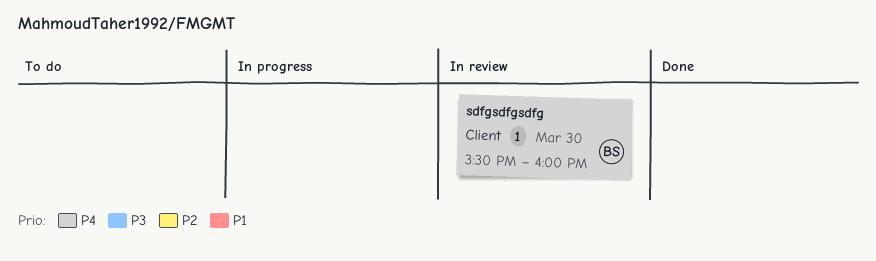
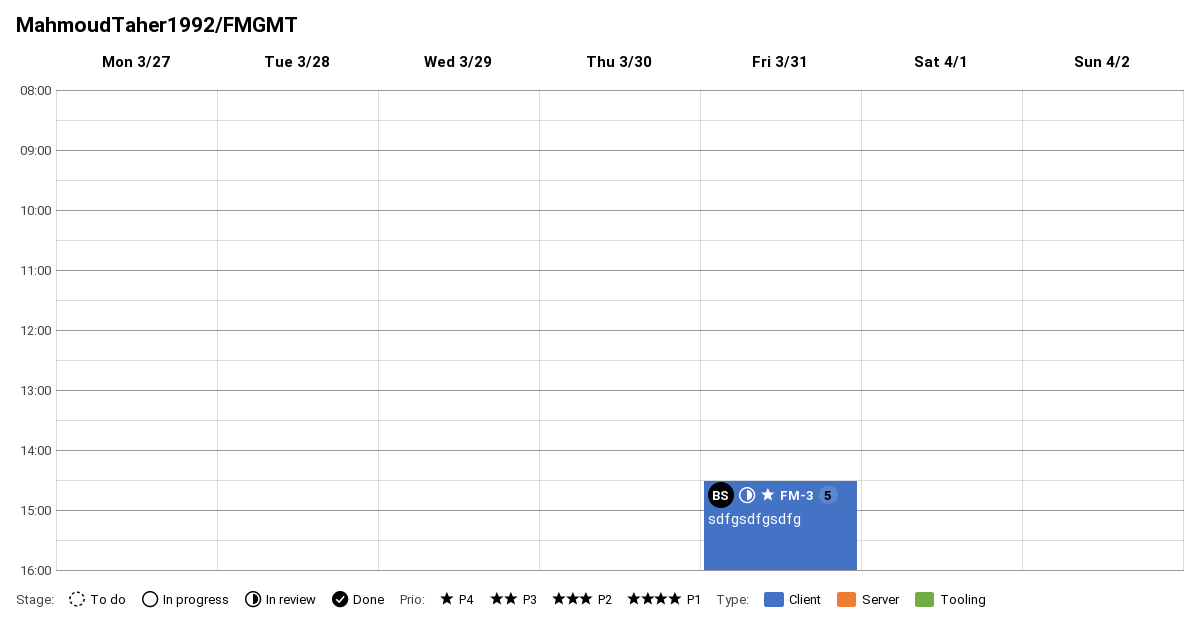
sdfgsdfgsdfg, estimate: 1 -> 5
sdfgsdfgsdfg, day: Mar 30 -> Mar 31
sdfgsdfgsdfg, begins: 15:30 -> 14:30

